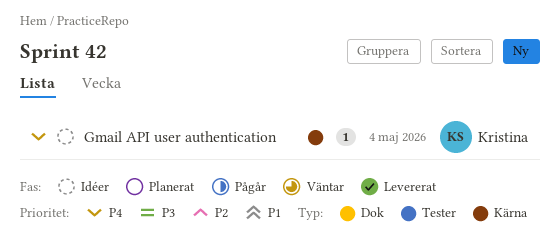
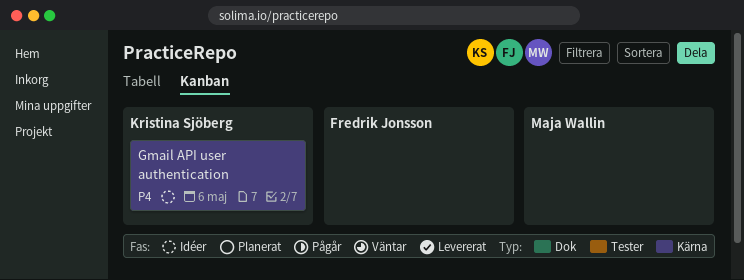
Gmail API user authentication, due: May 4 -> May 6

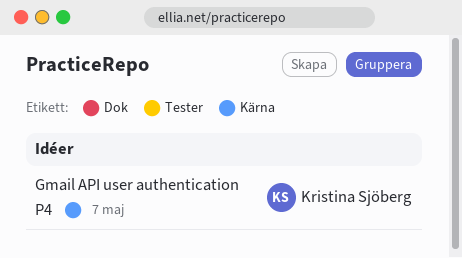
Gmail API user authentication, due: May 6 -> May 7

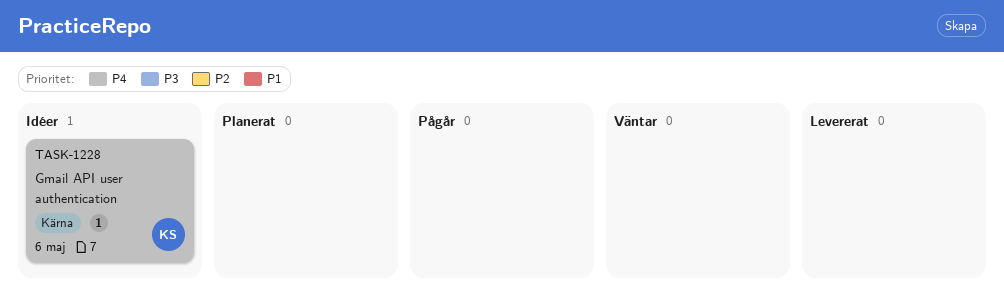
Gmail API user authentication, due: May 7 -> May 6

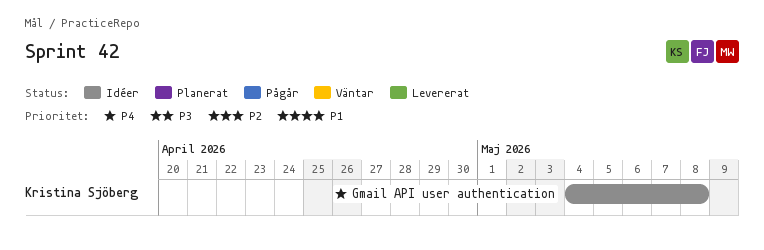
Gmail API user authentication, due: May 6 -> May 8

